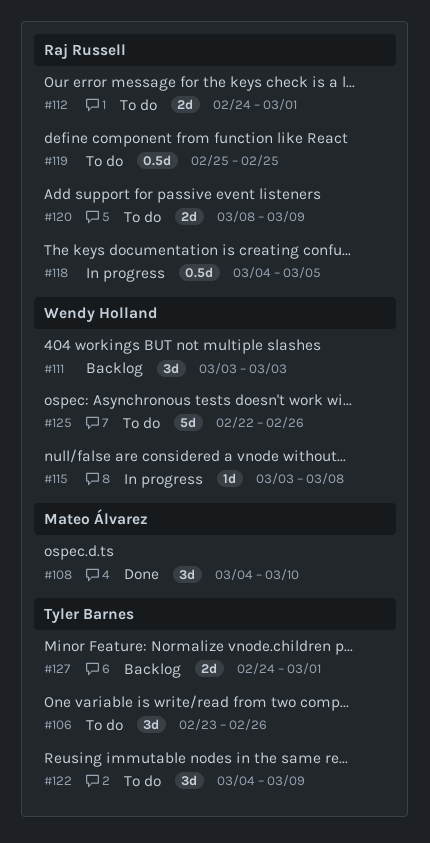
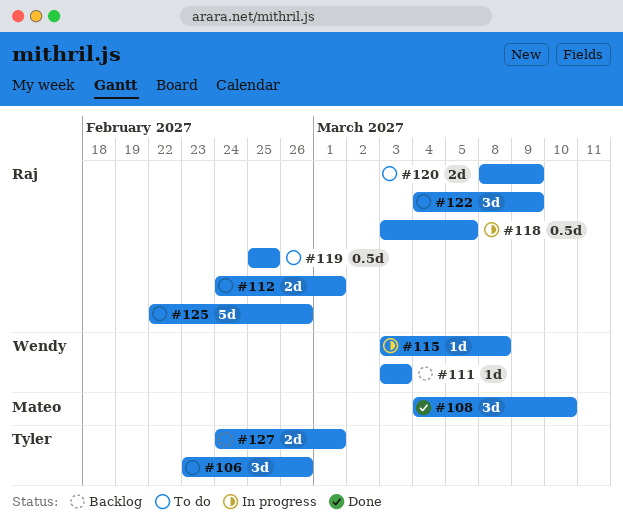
#111, estimate: 3d -> 1d
#118, start: Mar 4 -> Mar 3
#122, owner: Tyler Barnes -> Raj Russell
#125, owner: Wendy Holland -> Raj Russell

